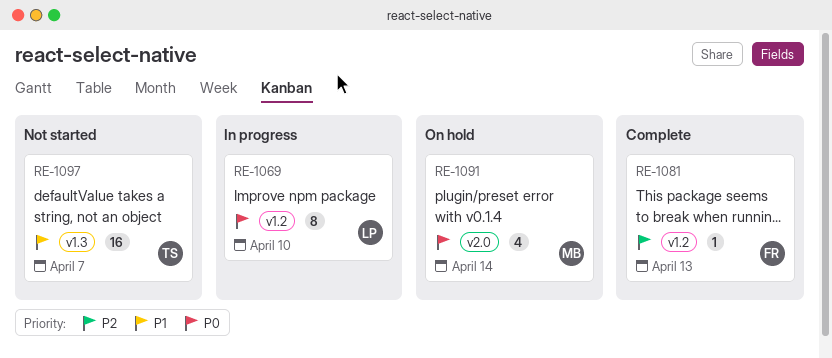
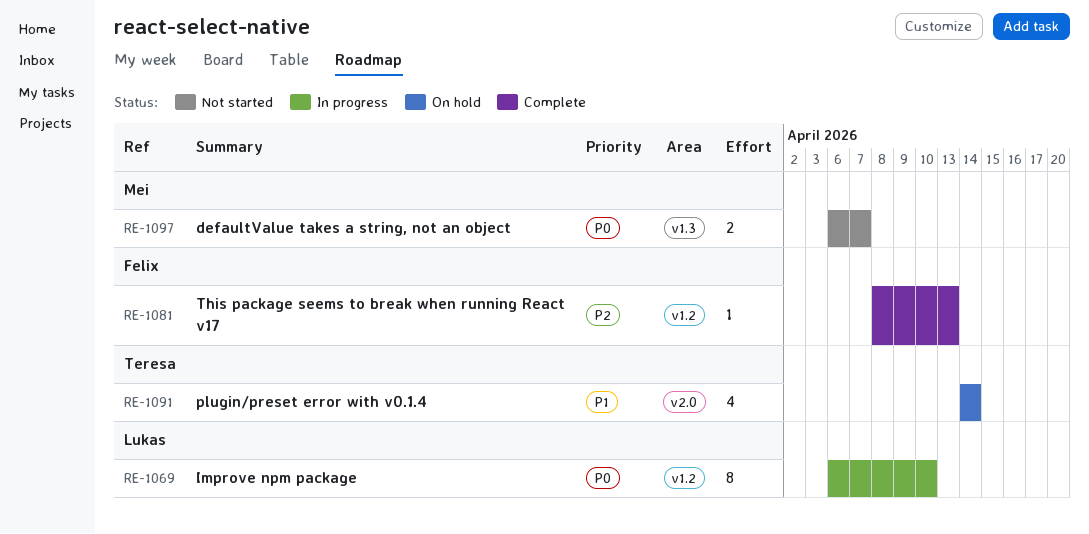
RE-1091, owner: Mei -> Teresa
RE-1091, priority: P0 -> P1
RE-1097, owner: Teresa -> Mei
RE-1097, priority: P1 -> P0
RE-1097, estimate: 16 -> 2

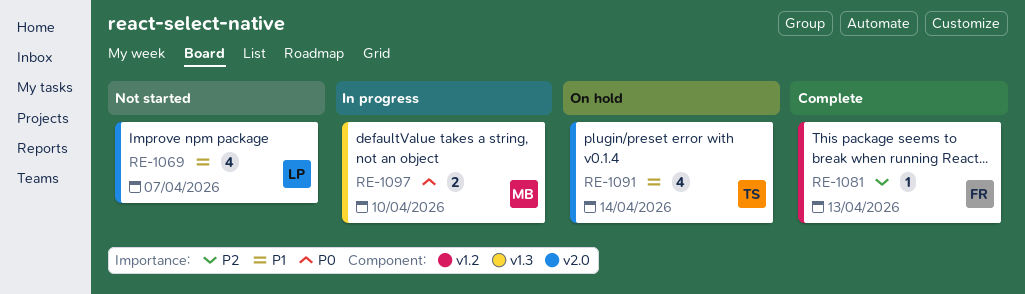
RE-1069, status: In progress -> Not started
RE-1069, priority: P0 -> P1
RE-1069, label: v1.2 -> v2.0
RE-1069, estimate: 8 -> 4
RE-1069, due: Apr 10 -> Apr 7
RE-1097, status: Not started -> In progress
RE-1097, due: Apr 7 -> Apr 10

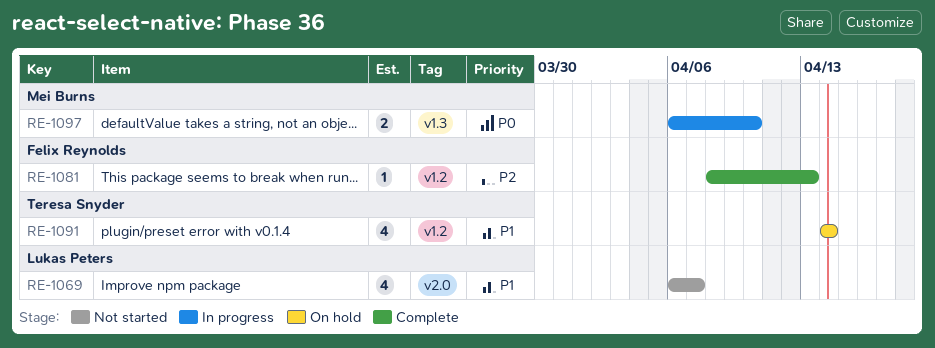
RE-1091, label: v2.0 -> v1.2

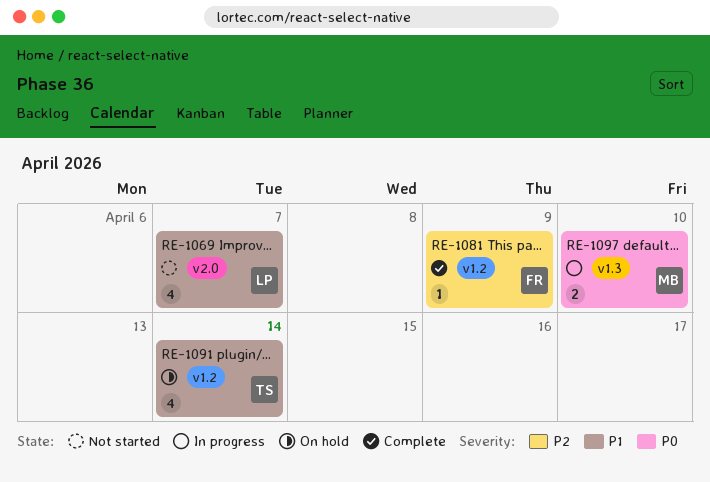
RE-1081, due: Apr 13 -> Apr 9

